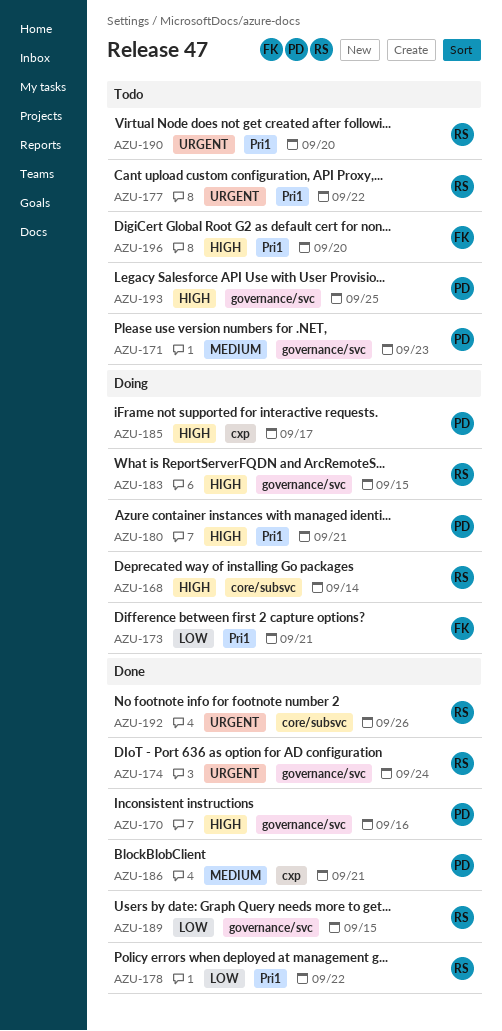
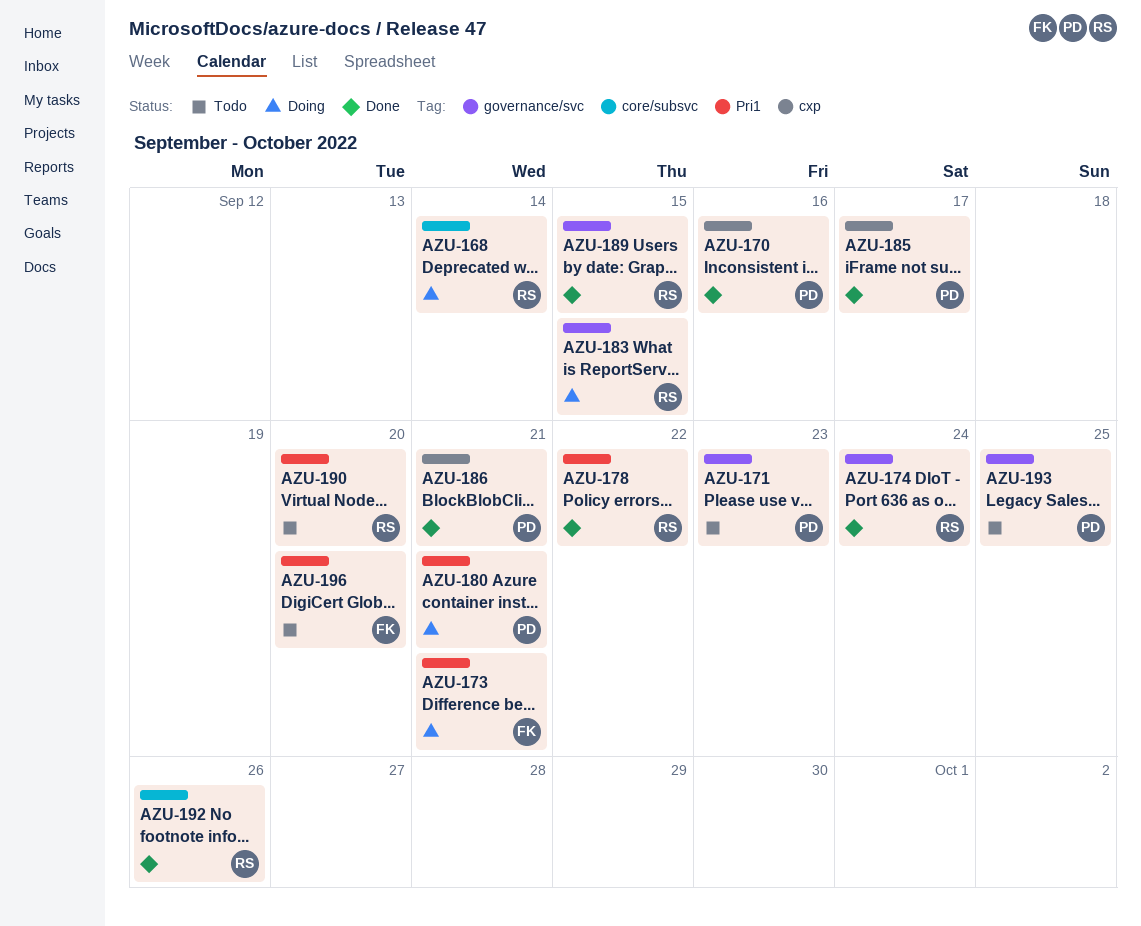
AZU-170, label: governance/svc -> cxp
AZU-177: present -> none
AZU-185, status: Doing -> Done

